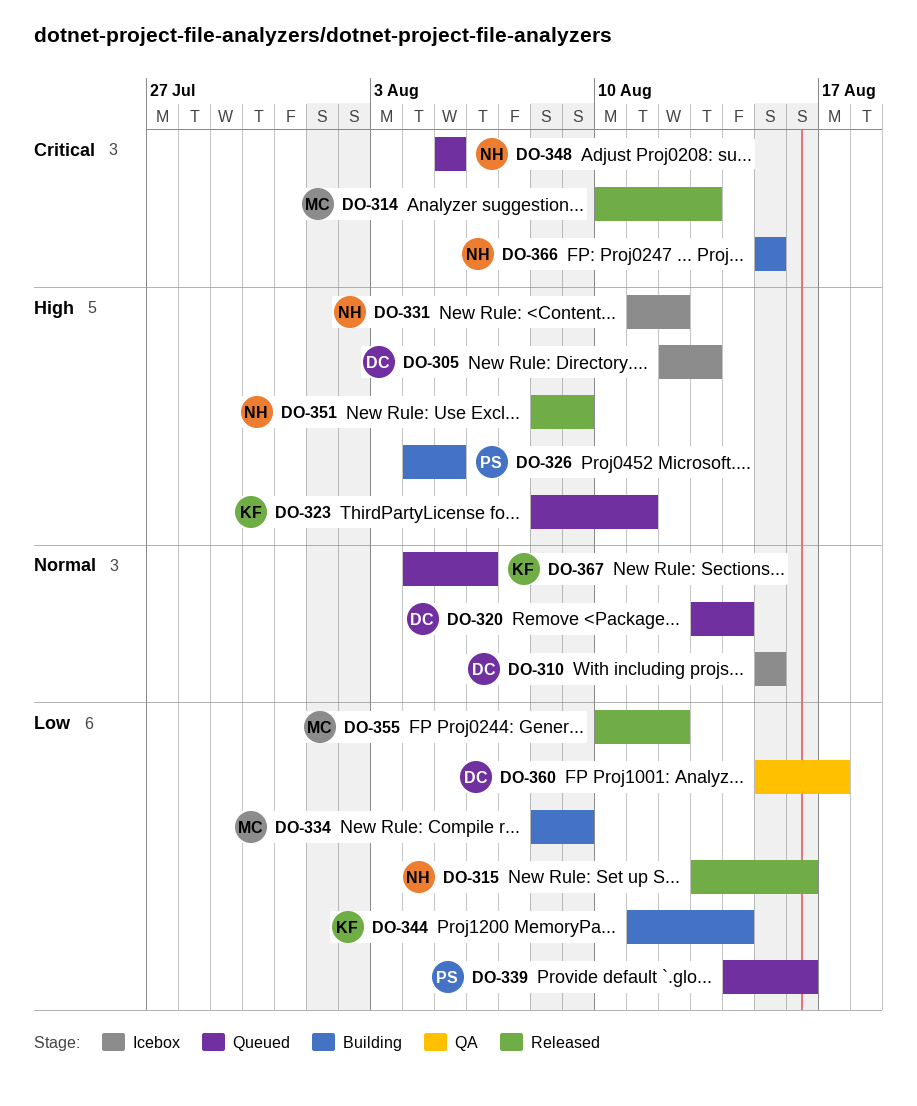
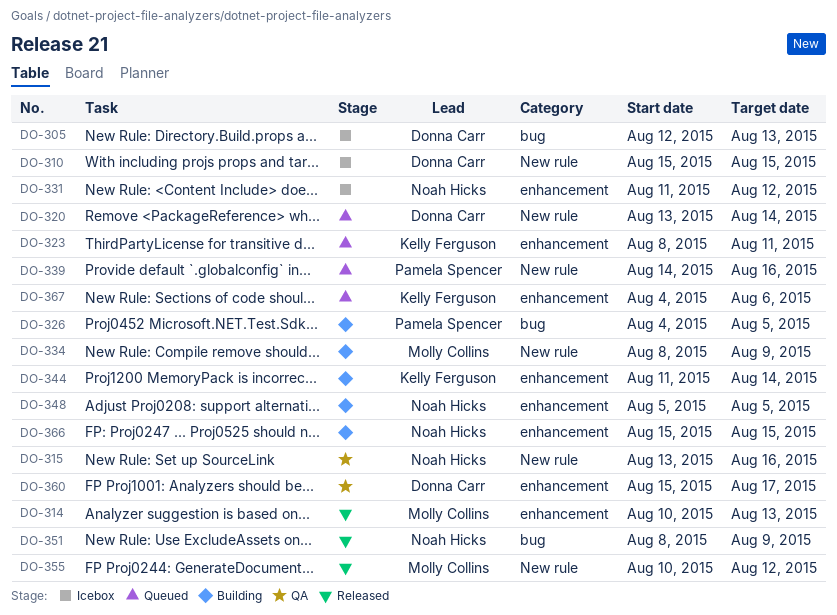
DO-315, status: Released -> QA
DO-348, status: Queued -> Building

